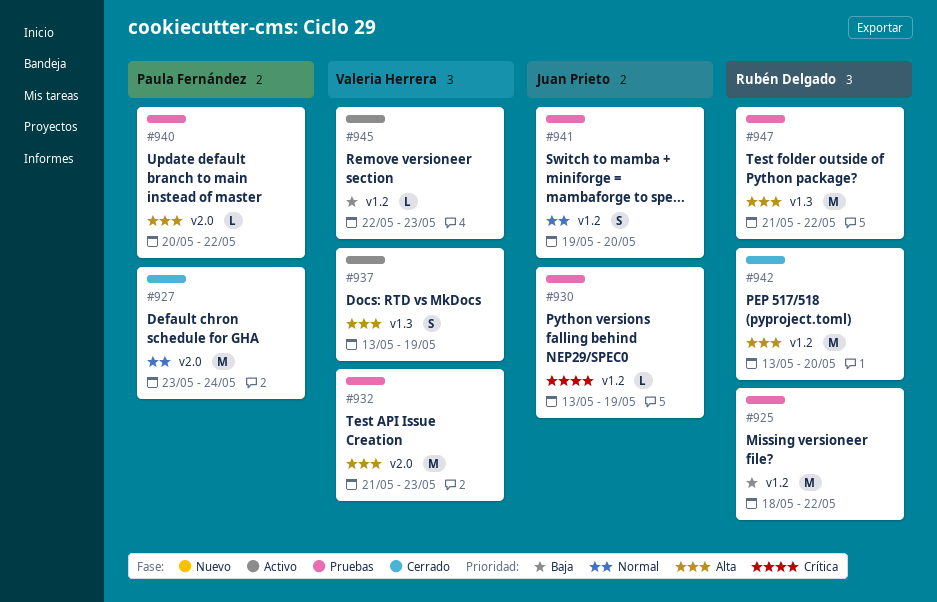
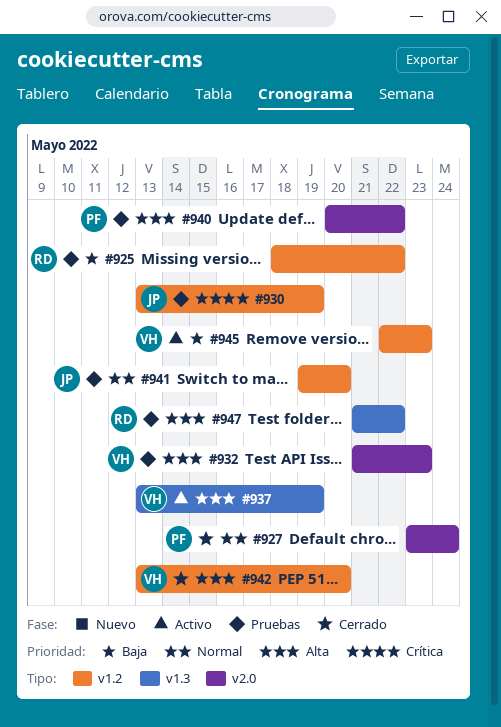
#942, owner: Rubén Delgado -> Valeria Herrera

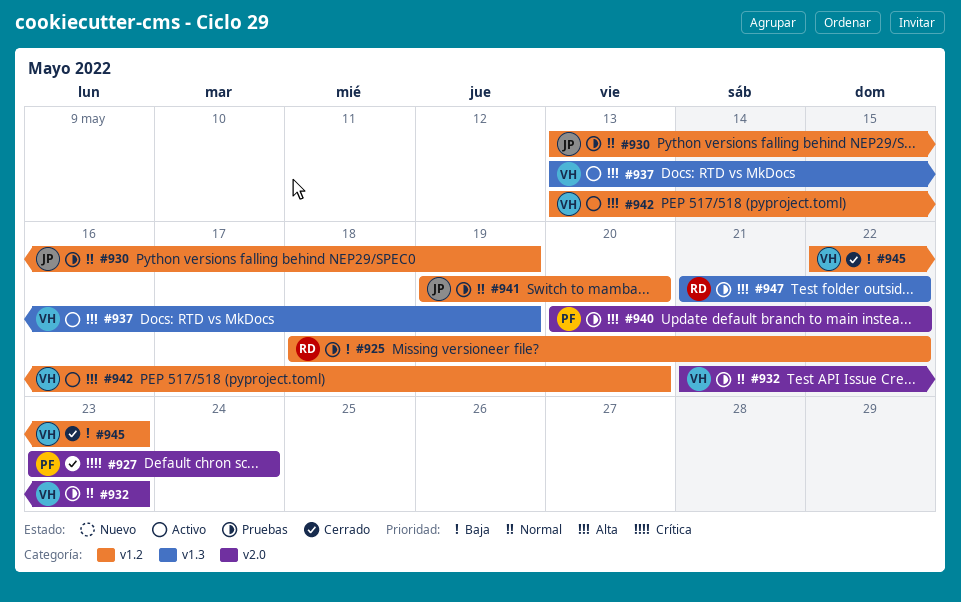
#927, priority: Normal -> Crítica
#930, priority: Crítica -> Normal
#932, priority: Alta -> Normal
#942, status: Cerrado -> Activo
#945, status: Activo -> Cerrado

